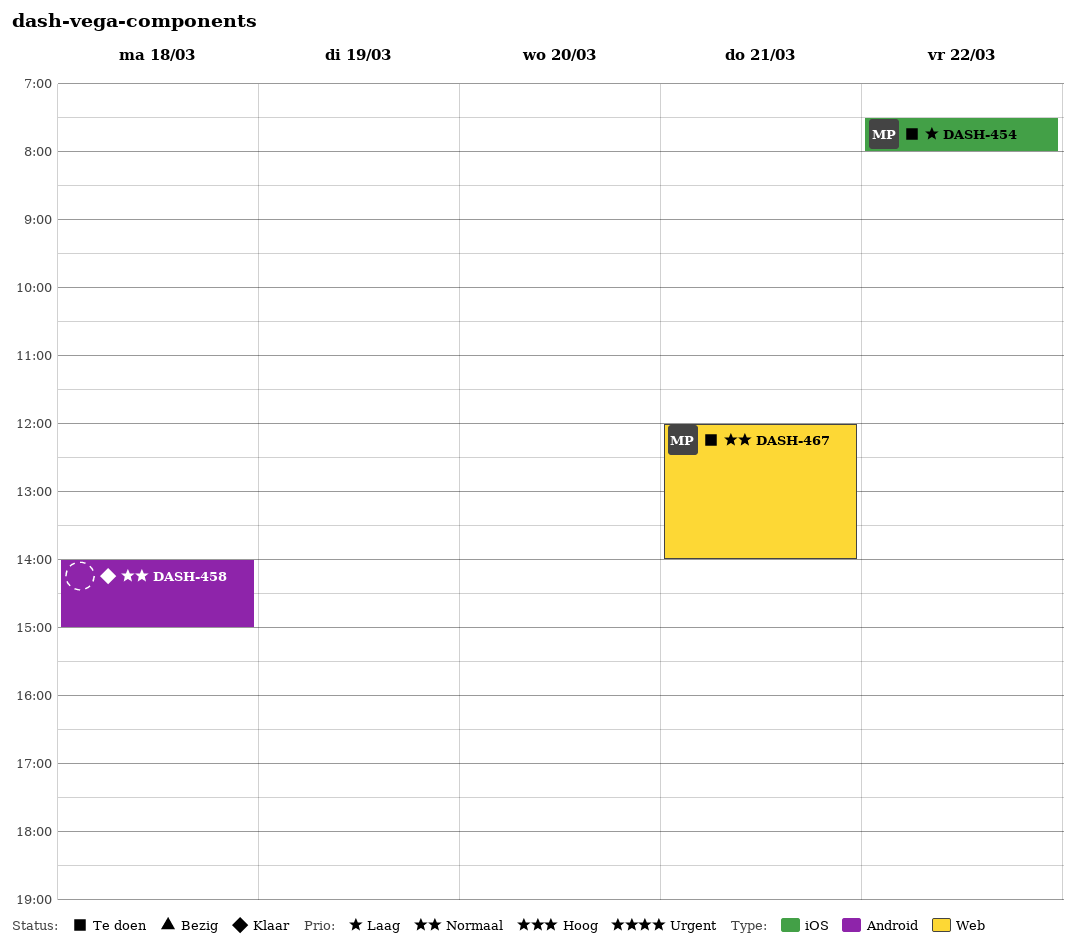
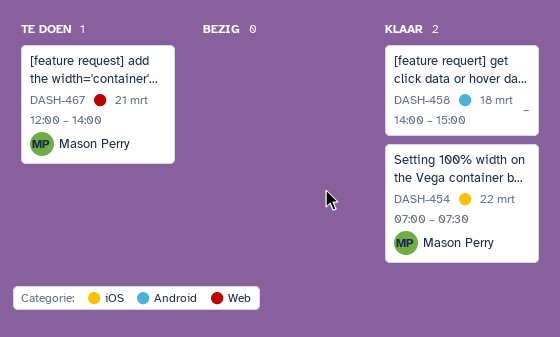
DASH-454, status: Te doen -> Klaar
DASH-454, begins: 07:30 -> 07:00
DASH-454, ends: 08:00 -> 07:30

